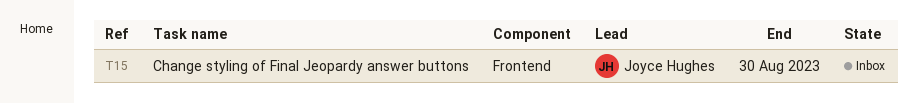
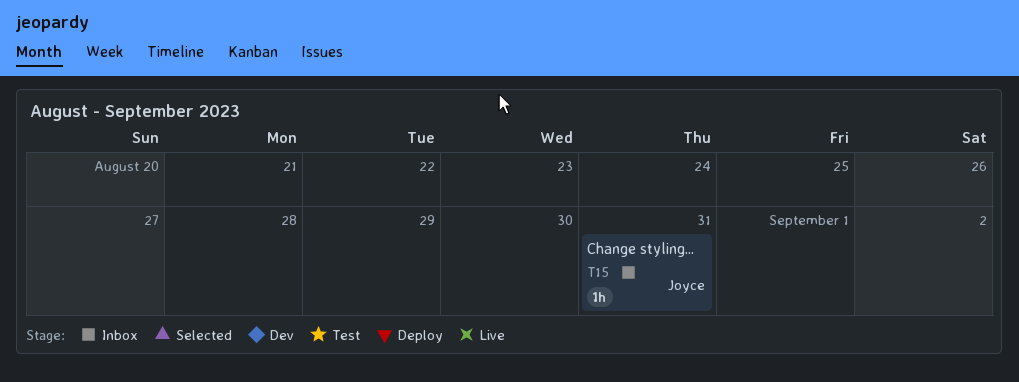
T15, due: Aug 30 -> Aug 31

